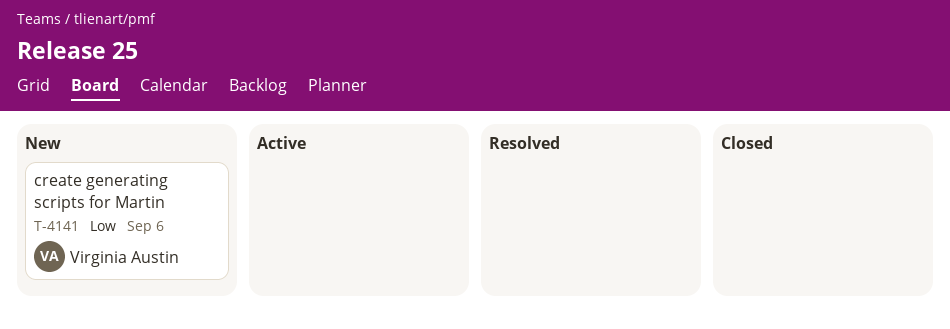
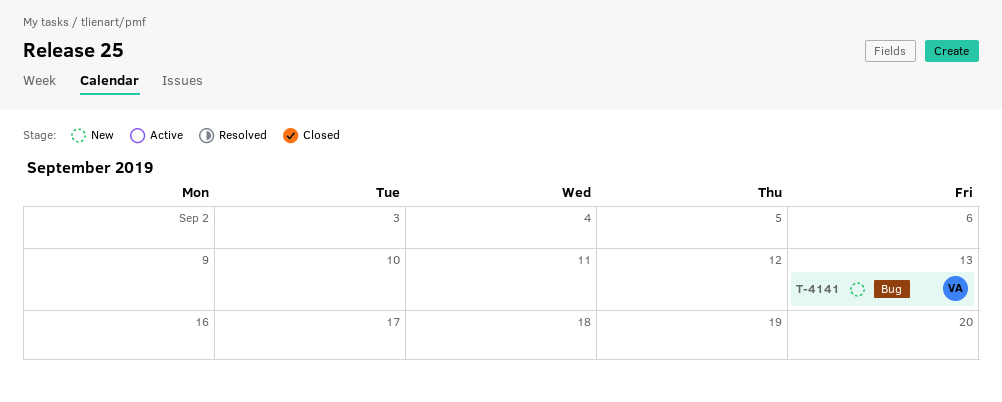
T-4141, due: Sep 6 -> Sep 13

